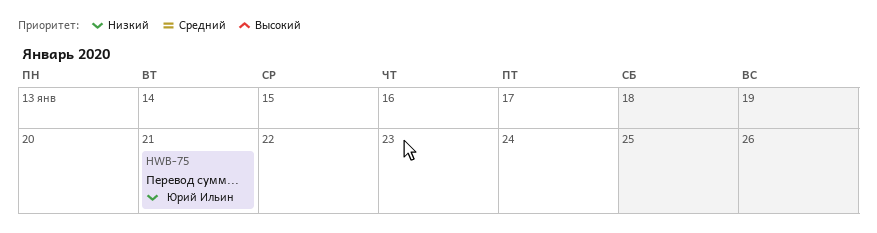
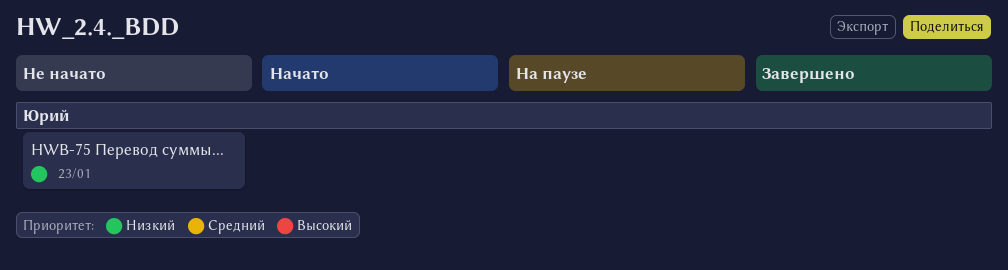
HWB-75, due: Jan 21 -> Jan 23

